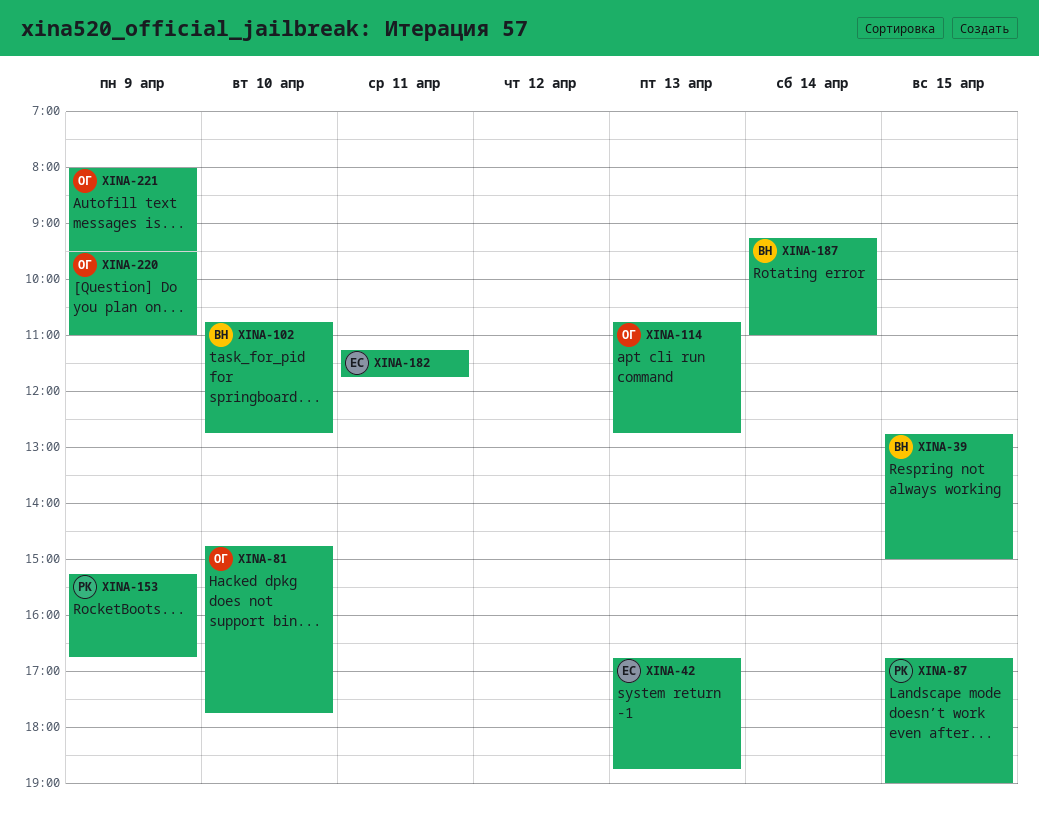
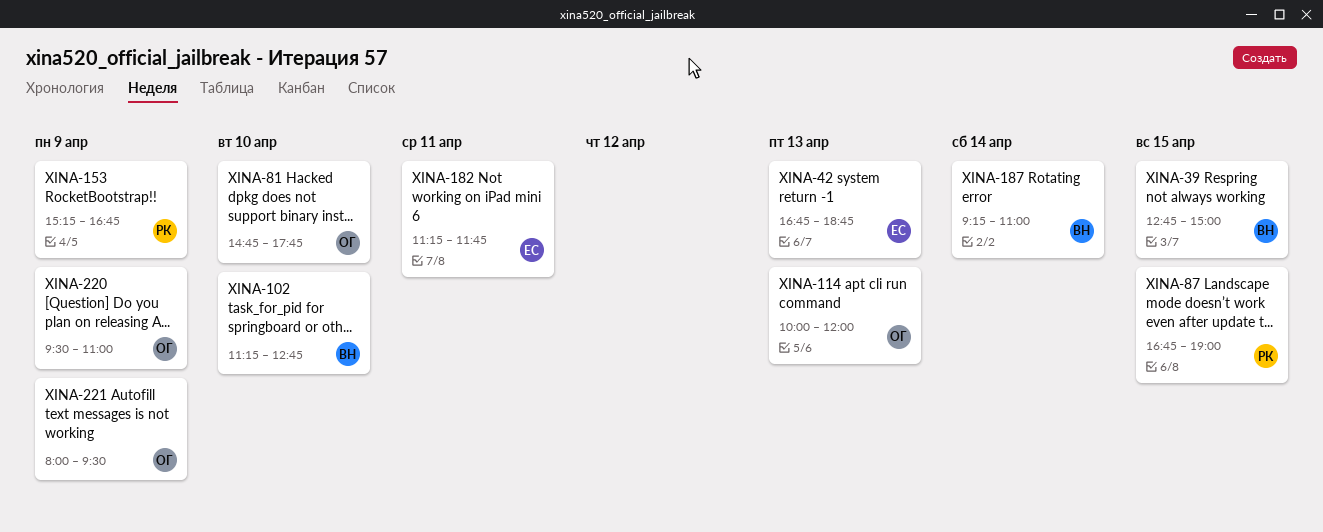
XINA-102, begins: 10:45 -> 11:15
XINA-114, begins: 10:45 -> 10:00
XINA-114, ends: 12:45 -> 12:00

